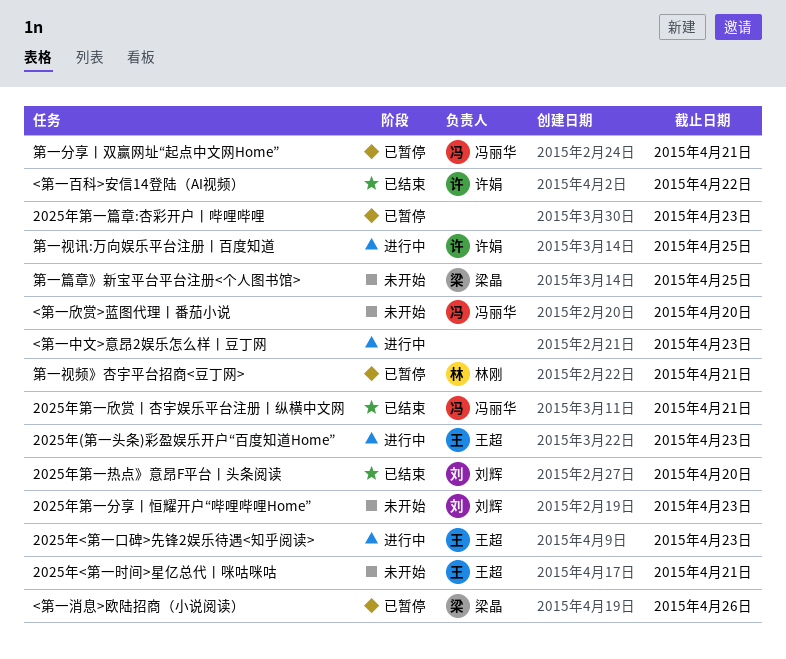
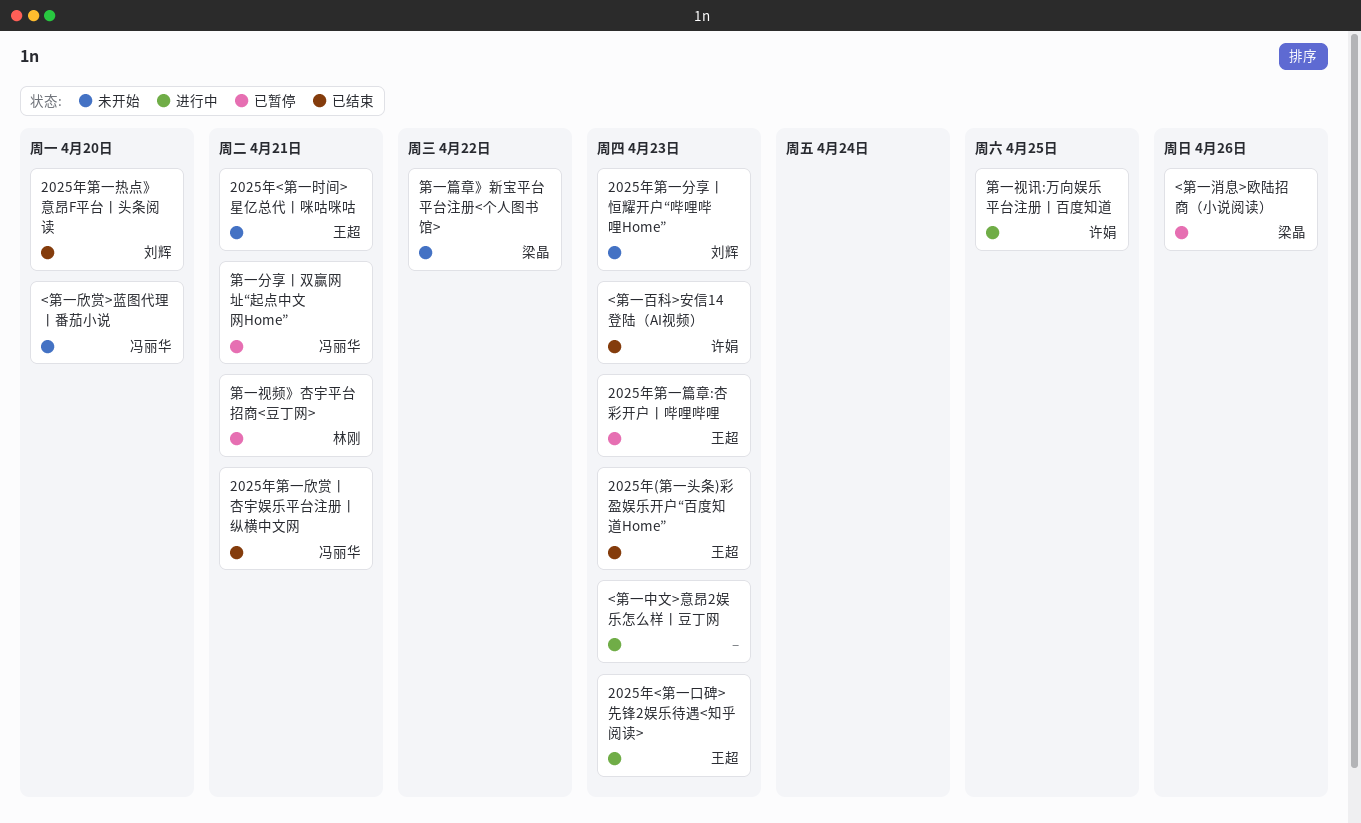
2025年(第一头条)彩盈娱乐开户“百度知道Home”, status: 进行中 -> 已结束
2025年第一篇章:杏彩开户丨哔哩哔哩, owner: none -> 王超
<第一百科>安信14登陆（AI视频）, due: Apr 22 -> Apr 23
第一篇章》新宝平台平台注册<个人图书馆>, due: Apr 25 -> Apr 22

